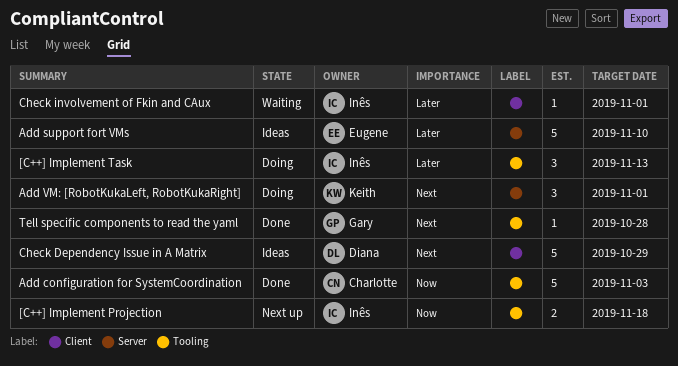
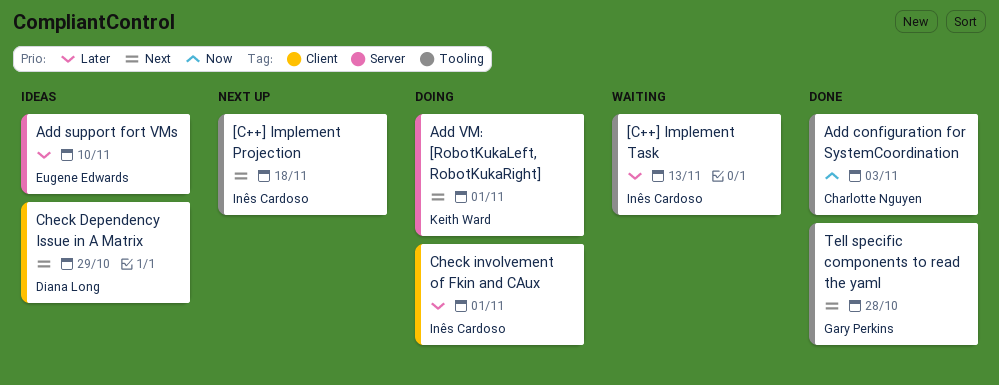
[C++] Implement Projection, priority: Now -> Next
[C++] Implement Task, status: Doing -> Waiting
Check involvement of Fkin and CAux, status: Waiting -> Doing

